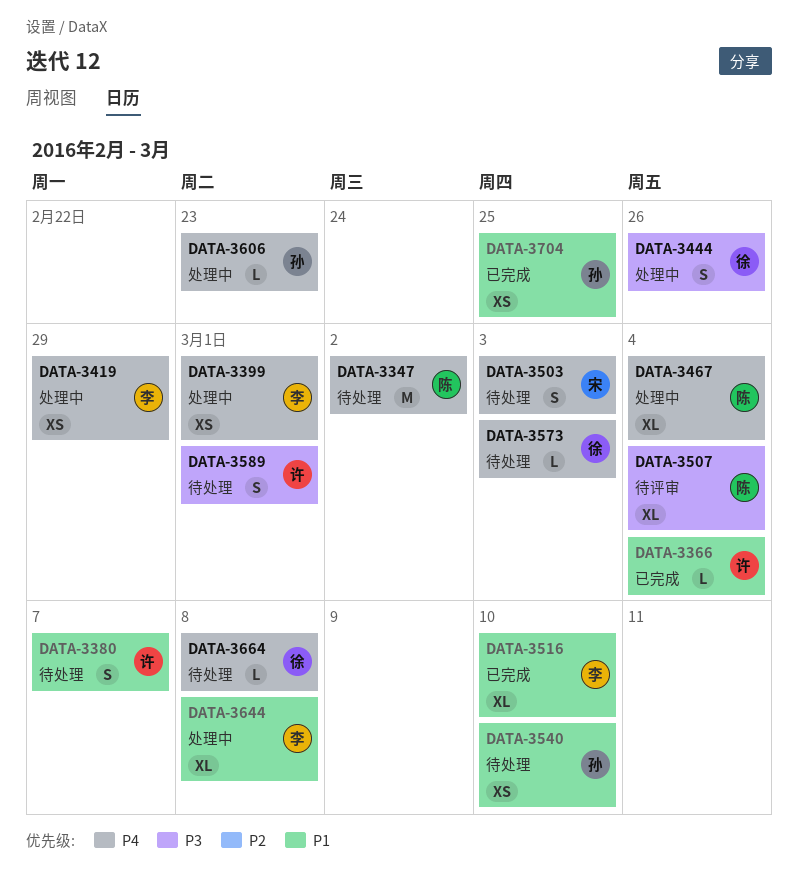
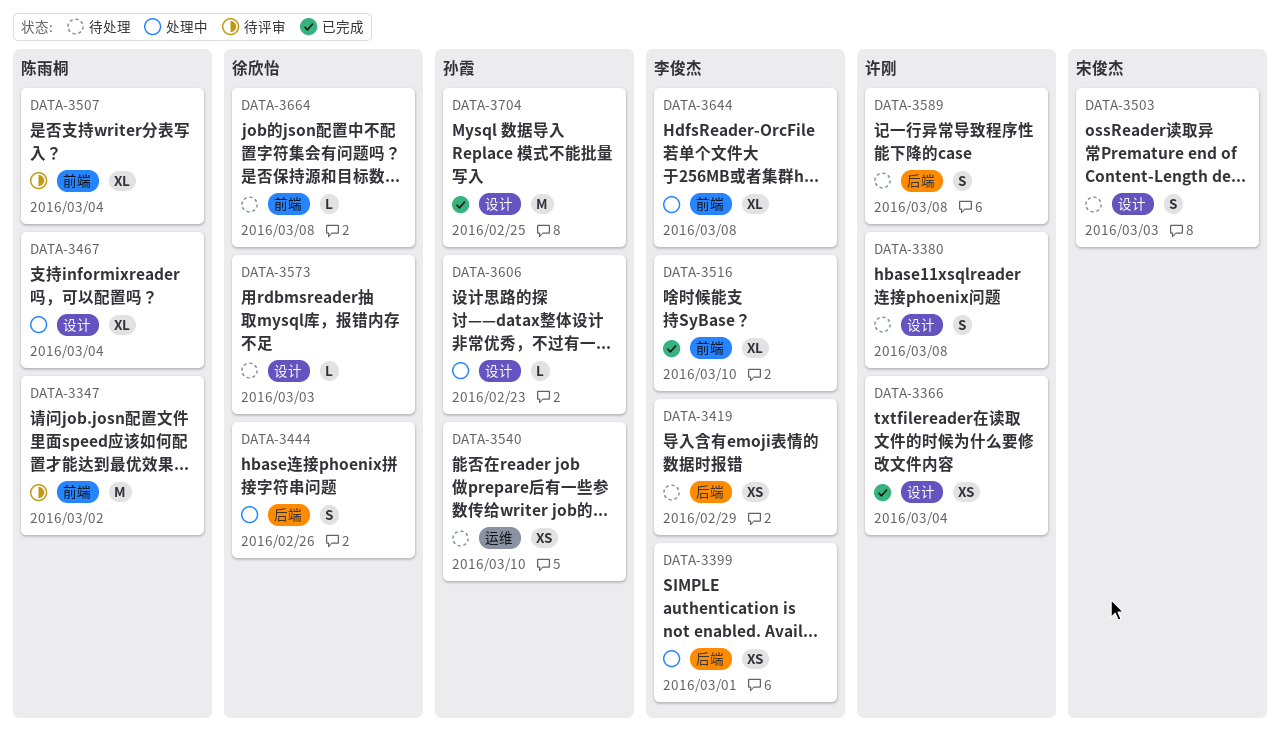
DATA-3347, status: 待处理 -> 待评审
DATA-3366, estimate: L -> XS
DATA-3380, due: Mar 7 -> Mar 8
DATA-3419, status: 处理中 -> 待处理
DATA-3589, due: Mar 1 -> Mar 8
DATA-3704, estimate: XS -> M

